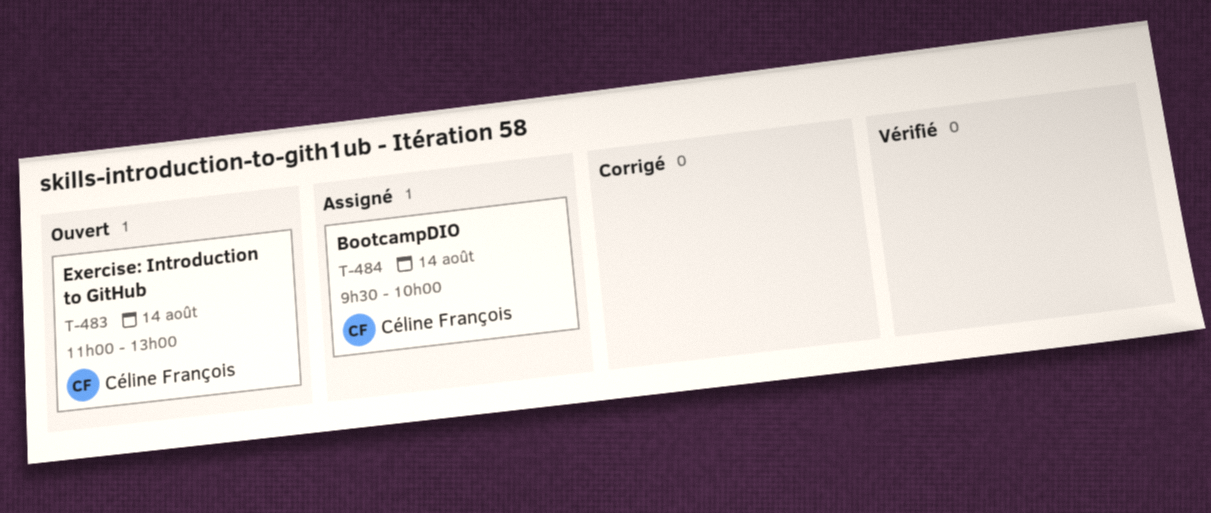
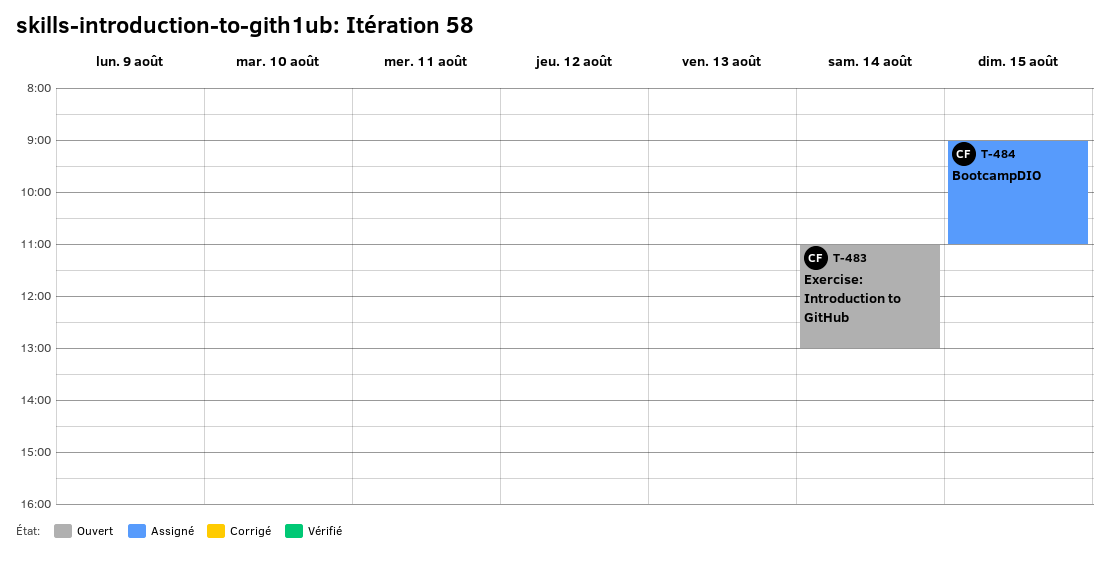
T-484, day: Aug 14 -> Aug 15
T-484, begins: 09:30 -> 09:00
T-484, ends: 10:00 -> 11:00

